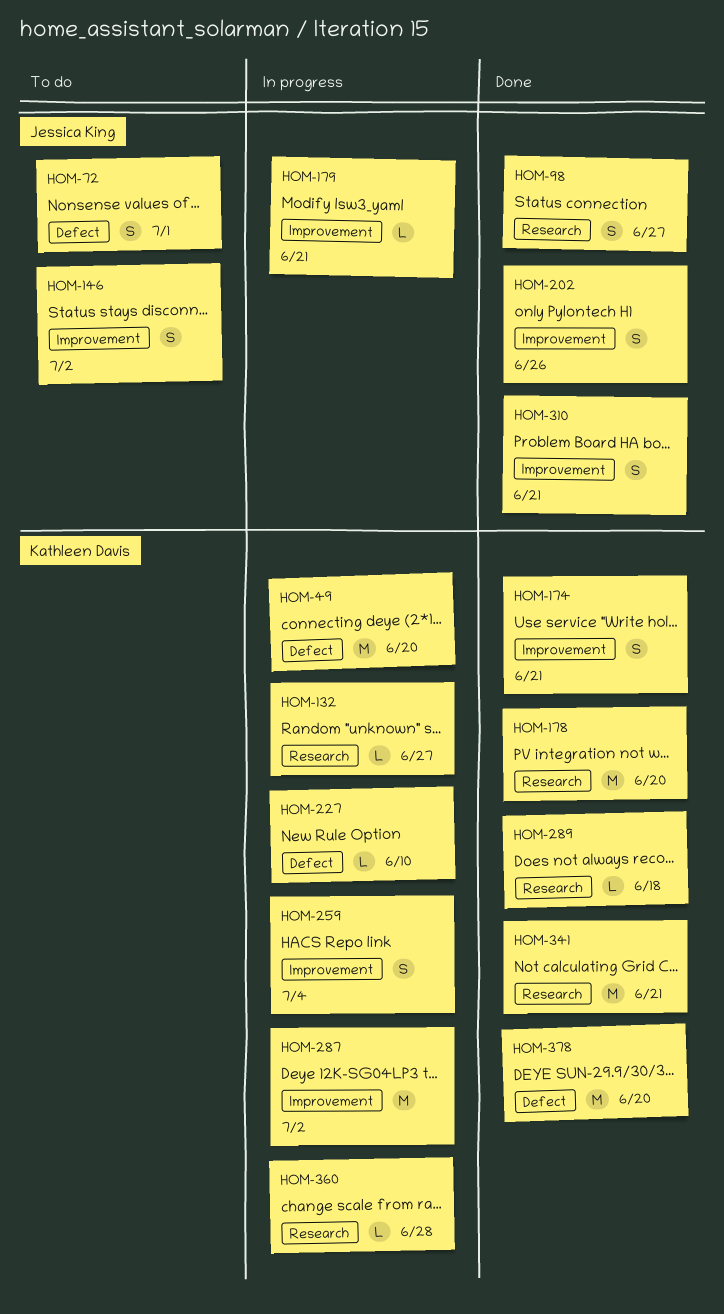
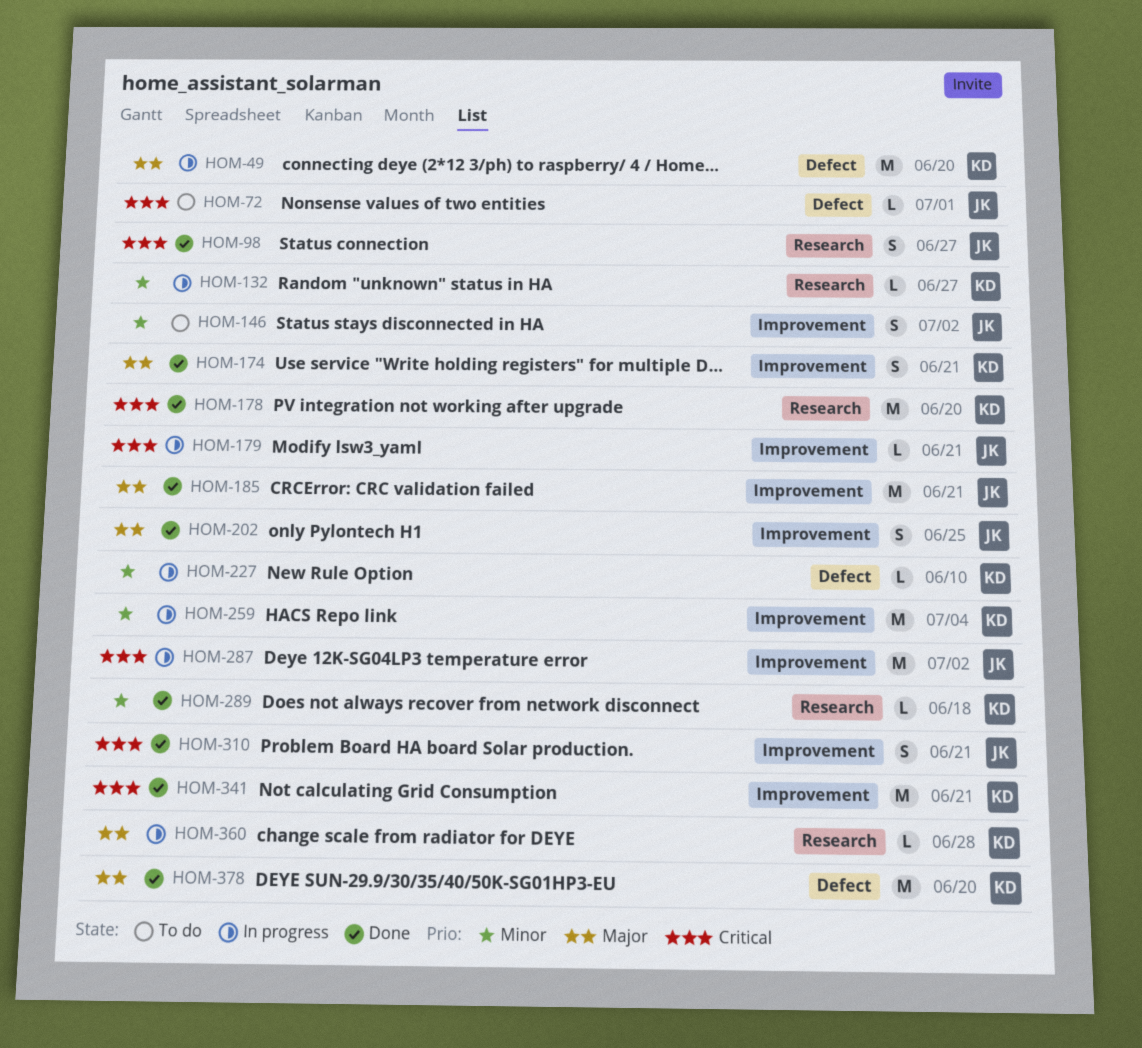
HOM-72, estimate: S -> L
HOM-185: none -> present
HOM-202, due: Jun 26 -> Jun 25
HOM-259, estimate: S -> M
HOM-287, owner: Kathleen Davis -> Jessica King
HOM-341, label: Research -> Improvement

